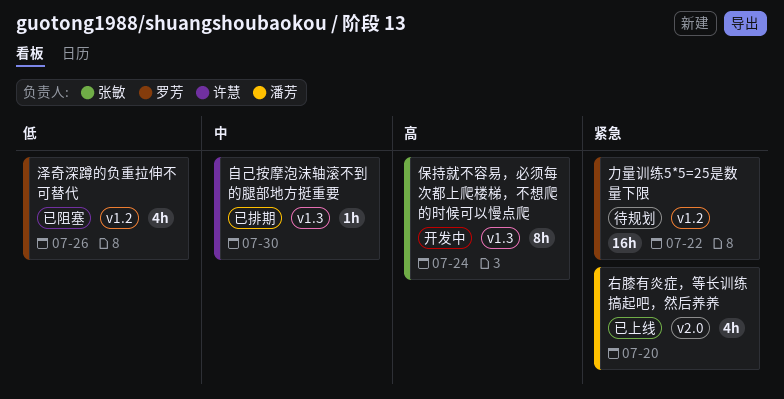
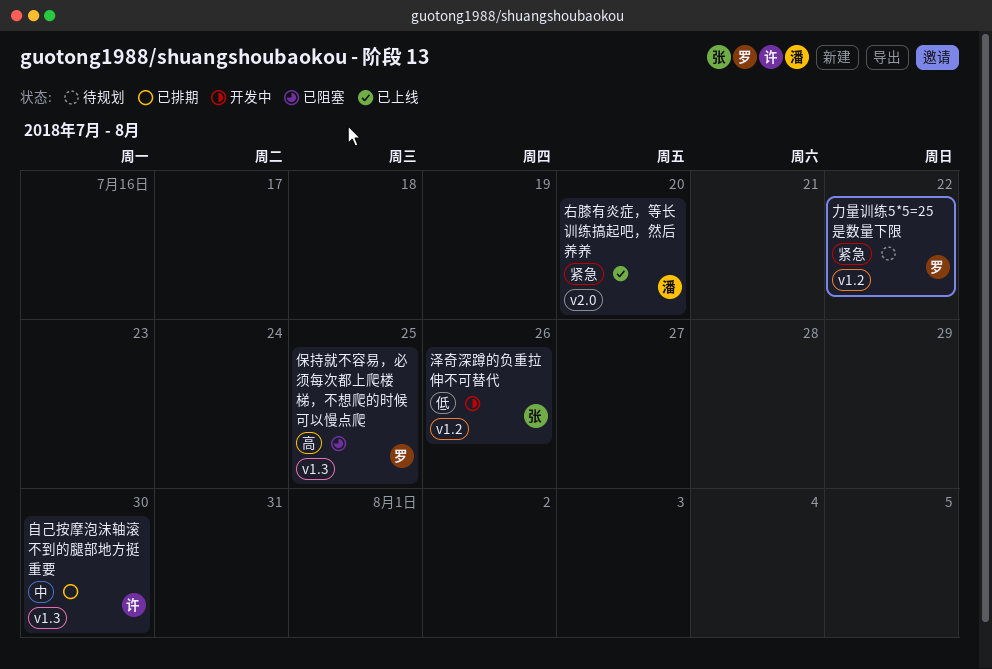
保持就不容易，必须每次都上爬楼梯，不想爬的时候可以慢点爬, status: 开发中 -> 已阻塞
保持就不容易，必须每次都上爬楼梯，不想爬的时候可以慢点爬, owner: 张敏 -> 罗芳
保持就不容易，必须每次都上爬楼梯，不想爬的时候可以慢点爬, due: Jul 24 -> Jul 25
泽奇深蹲的负重拉伸不可替代, status: 已阻塞 -> 开发中
泽奇深蹲的负重拉伸不可替代, owner: 罗芳 -> 张敏

